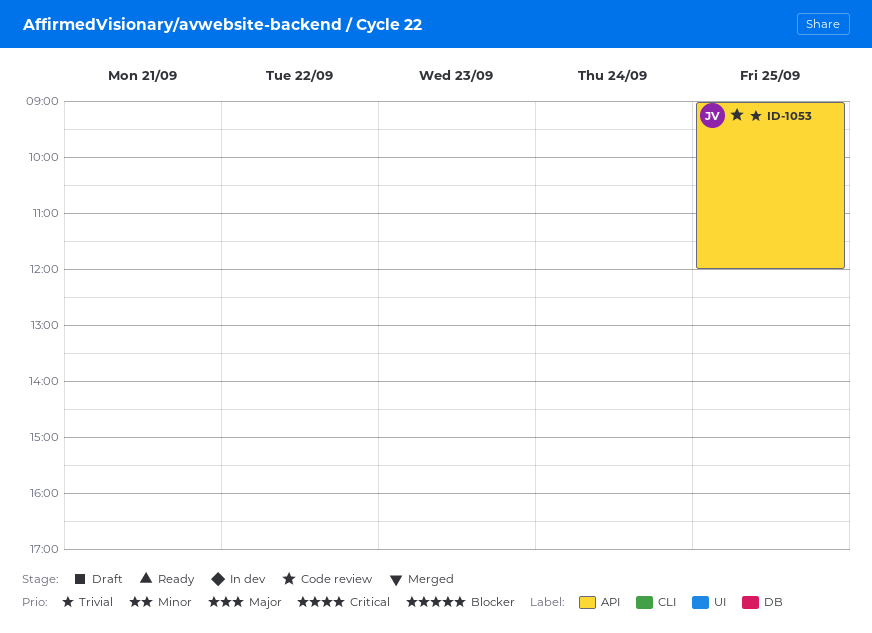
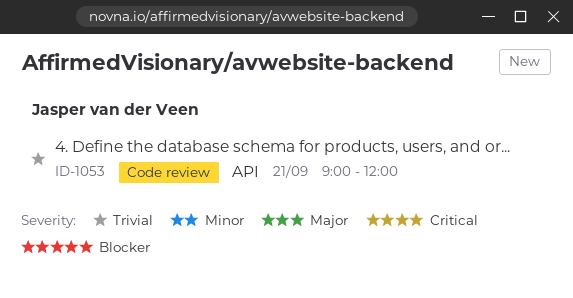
ID-1053, day: Sep 25 -> Sep 21

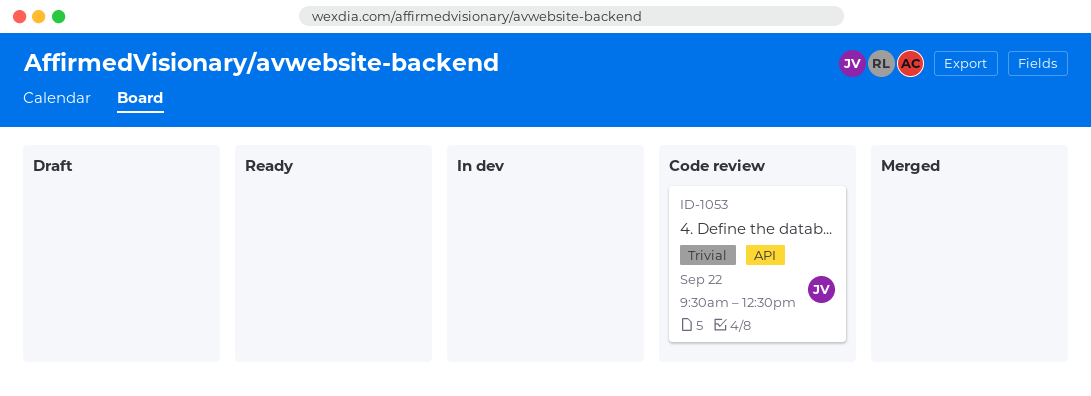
ID-1053, day: Sep 21 -> Sep 22
ID-1053, begins: 09:00 -> 09:30
ID-1053, ends: 12:00 -> 12:30

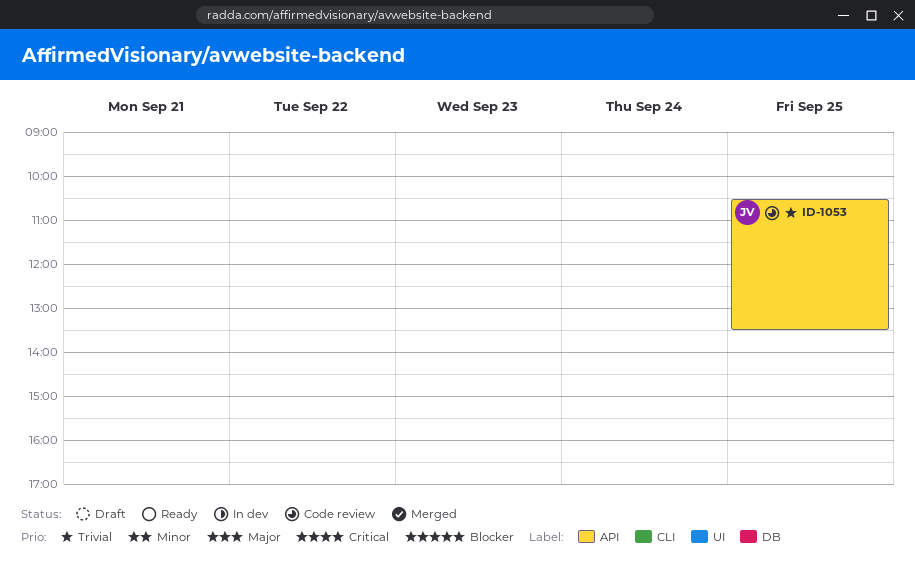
ID-1053, day: Sep 22 -> Sep 25
ID-1053, begins: 09:30 -> 10:30
ID-1053, ends: 12:30 -> 13:30

